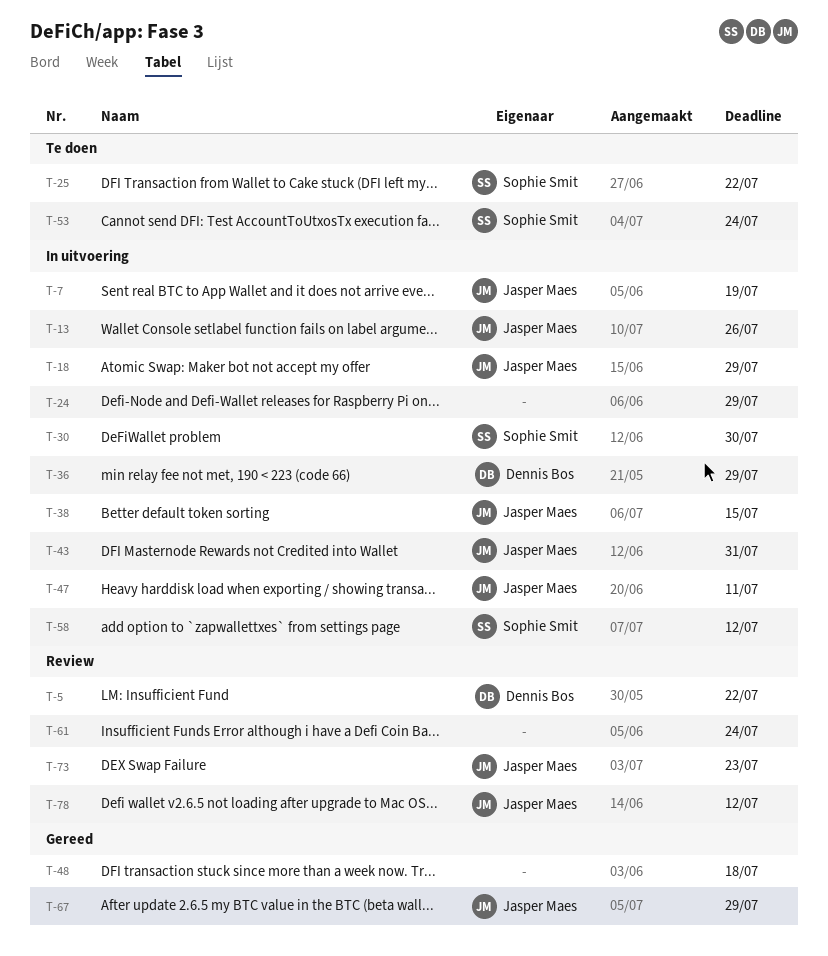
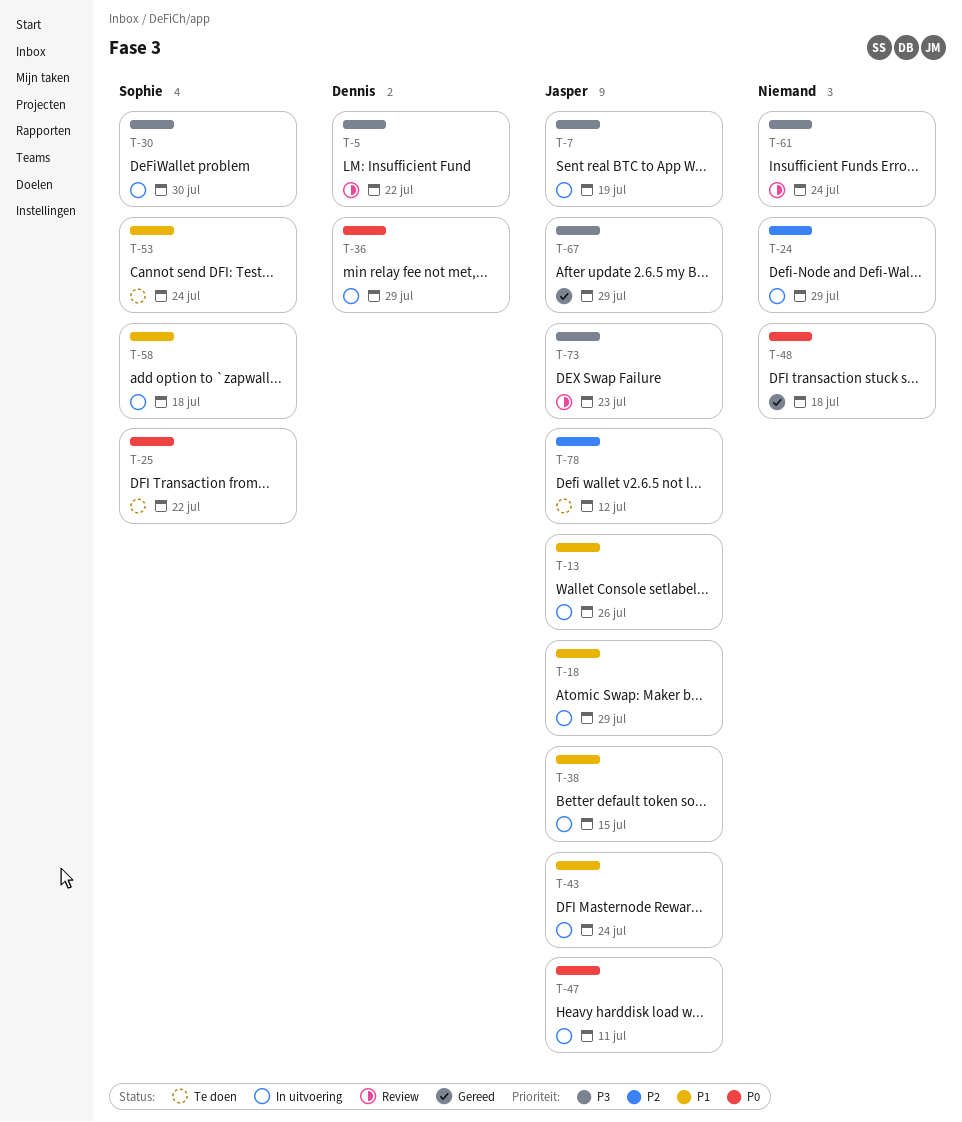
T-43, due: Jul 31 -> Jul 24
T-58, due: Jul 12 -> Jul 18
T-78, status: Review -> Te doen

